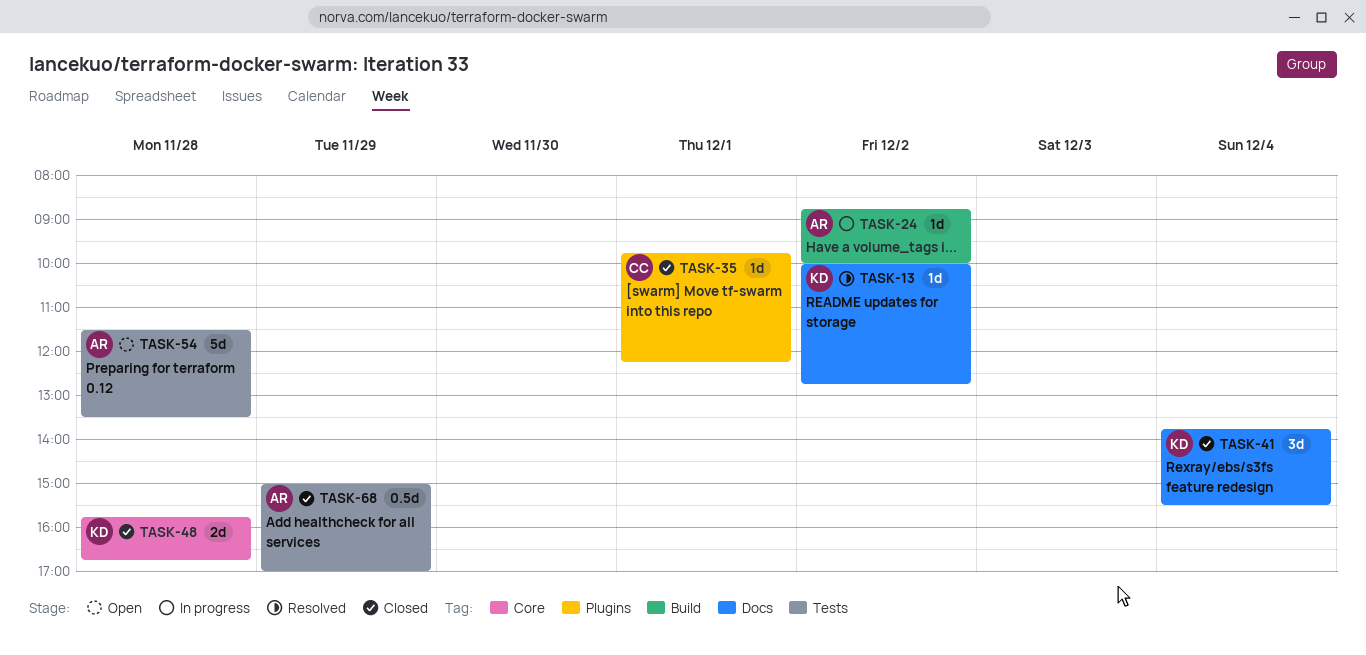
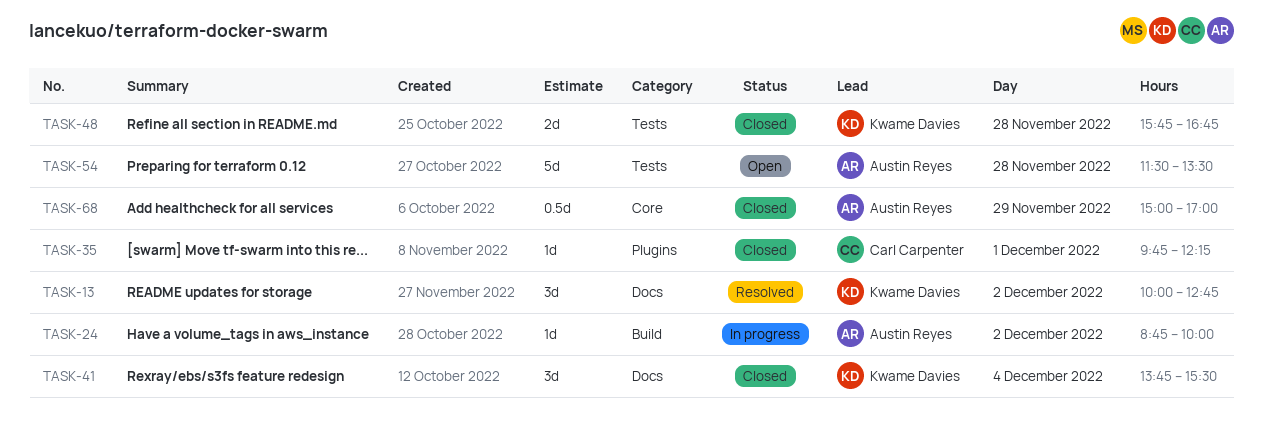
TASK-13, estimate: 1d -> 3d
TASK-48, label: Core -> Tests
TASK-68, label: Tests -> Core

